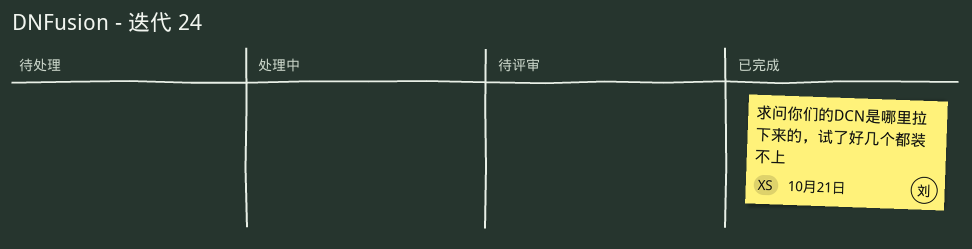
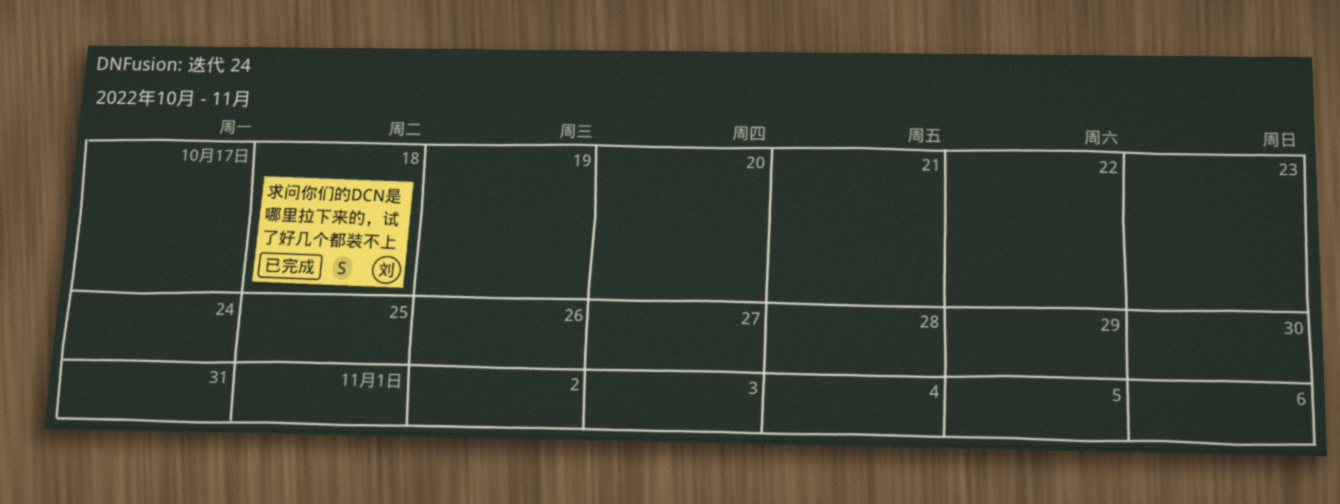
求问你们的DCN是哪里拉下来的，试了好几个都装不上, estimate: XS -> S
求问你们的DCN是哪里拉下来的，试了好几个都装不上, due: Oct 21 -> Oct 18

